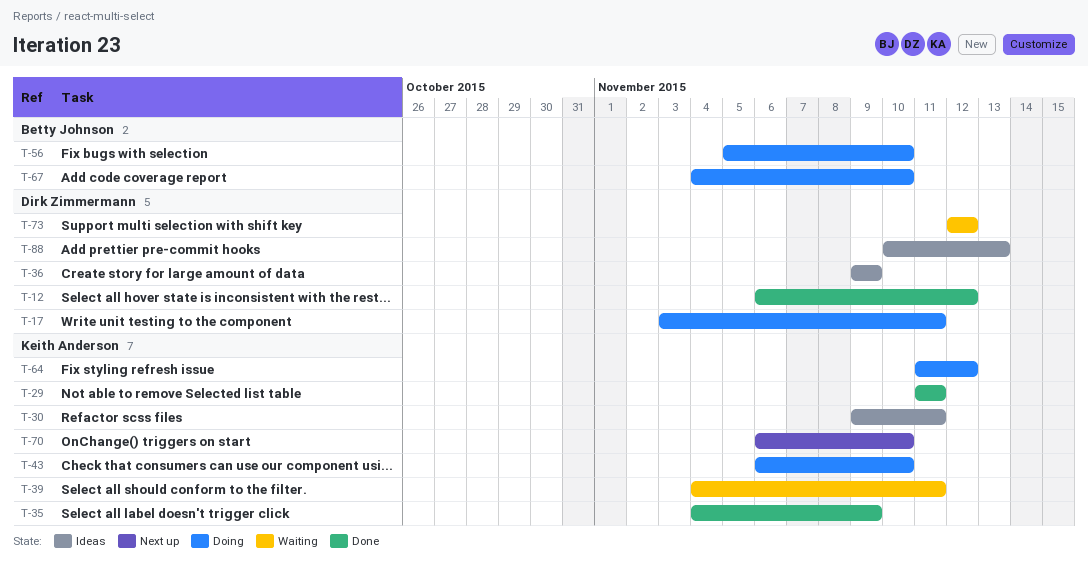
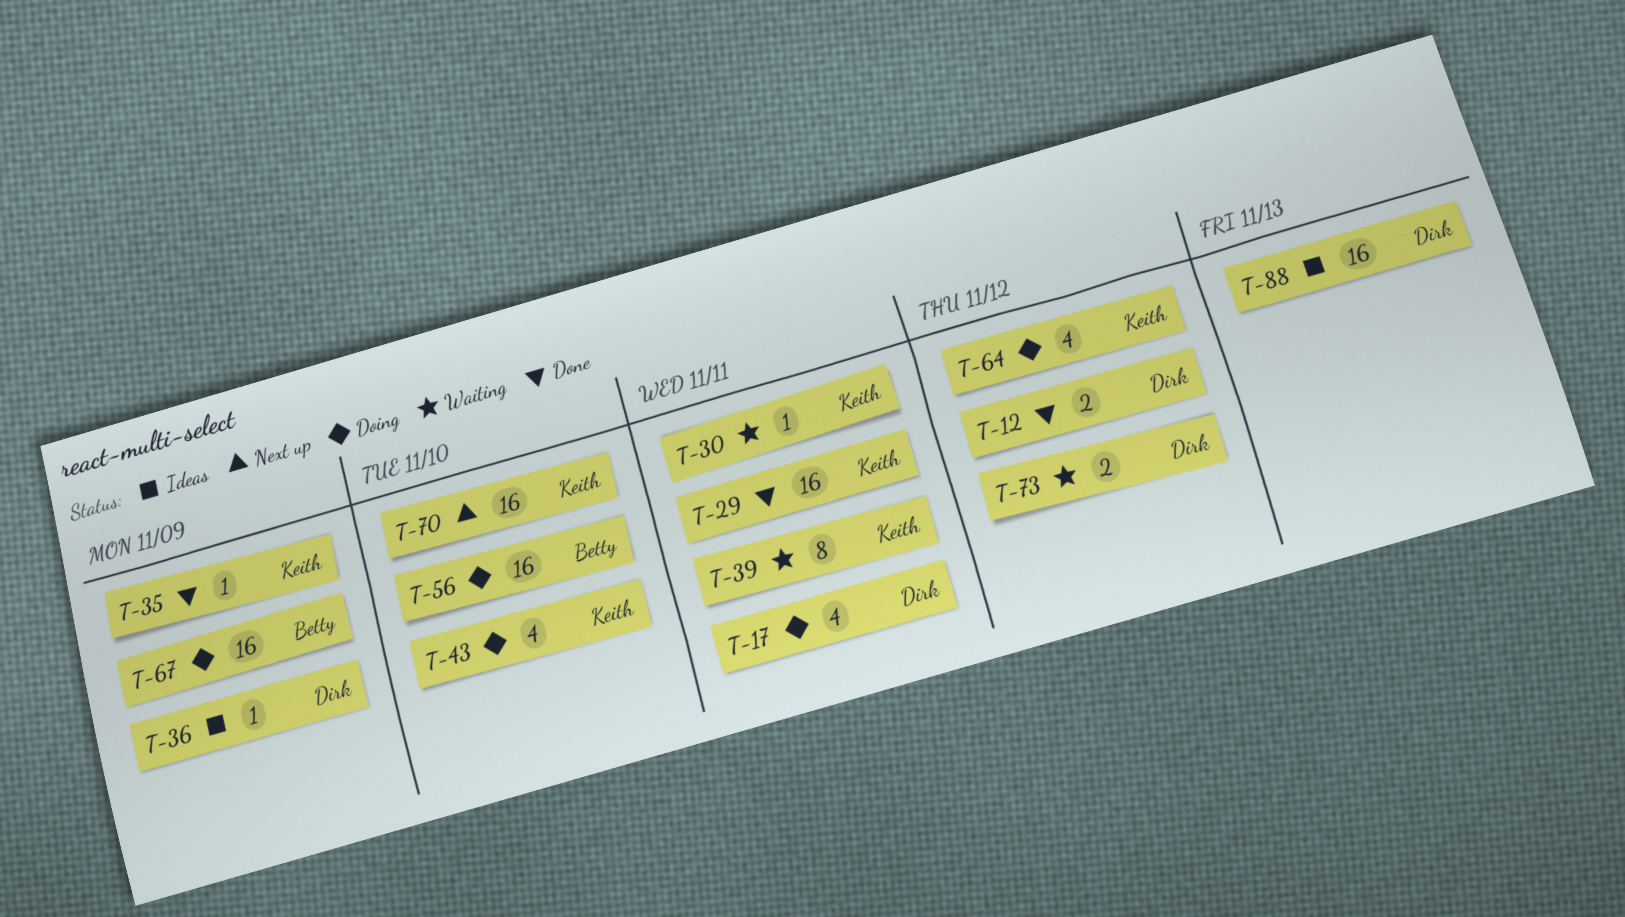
T-30, status: Ideas -> Waiting
T-67, due: Nov 10 -> Nov 9

